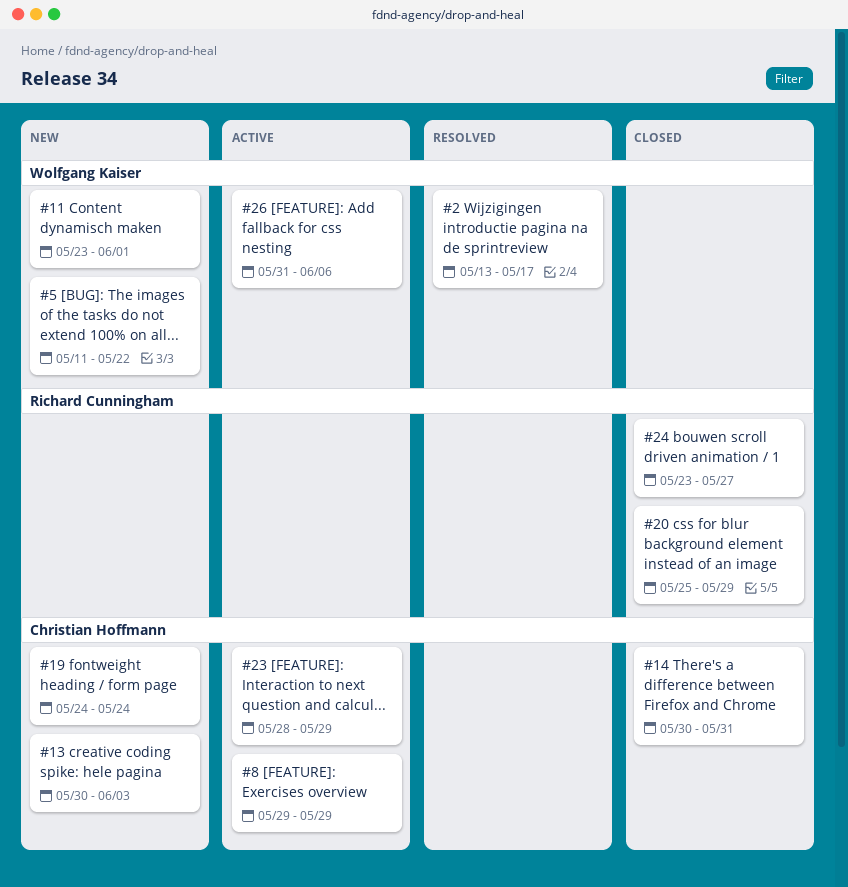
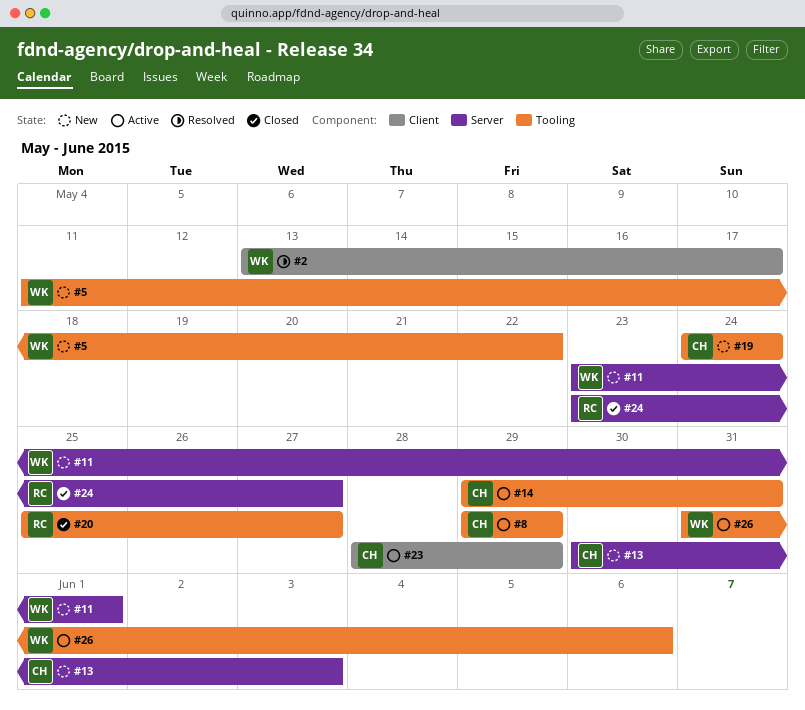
#14, status: Closed -> Active
#14, start: May 30 -> May 29
#20, due: May 29 -> May 27

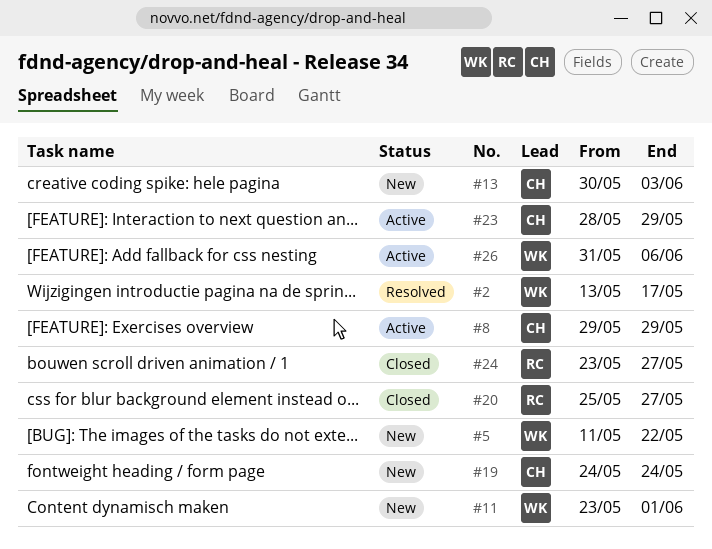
#14: present -> none

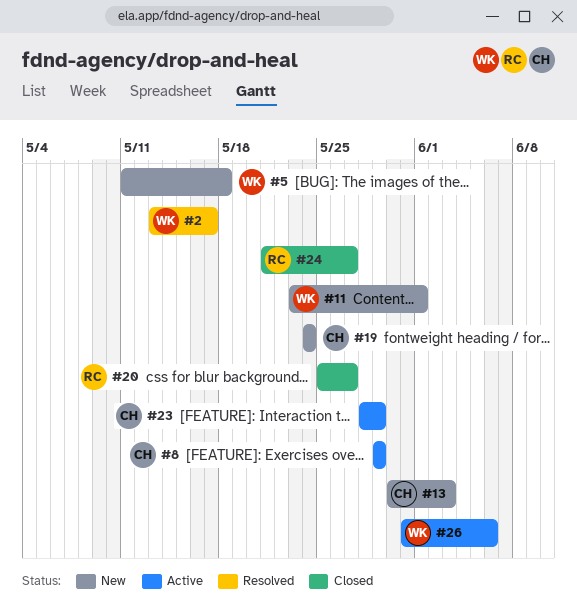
#5, due: May 22 -> May 18
#24, start: May 23 -> May 21

